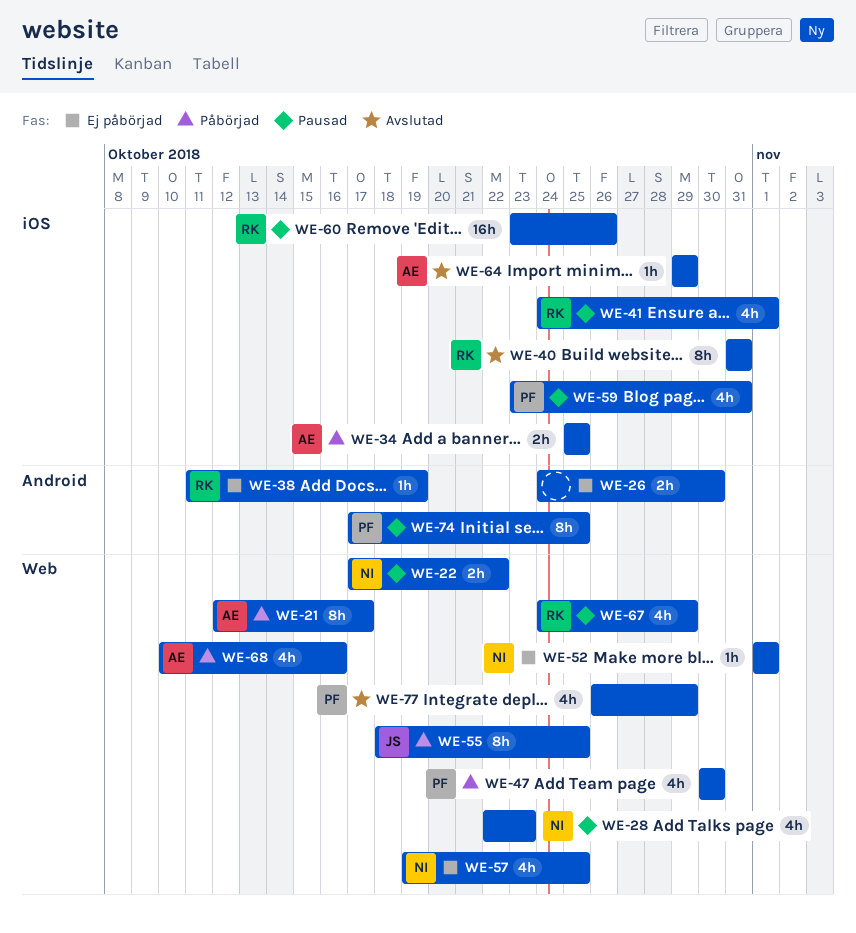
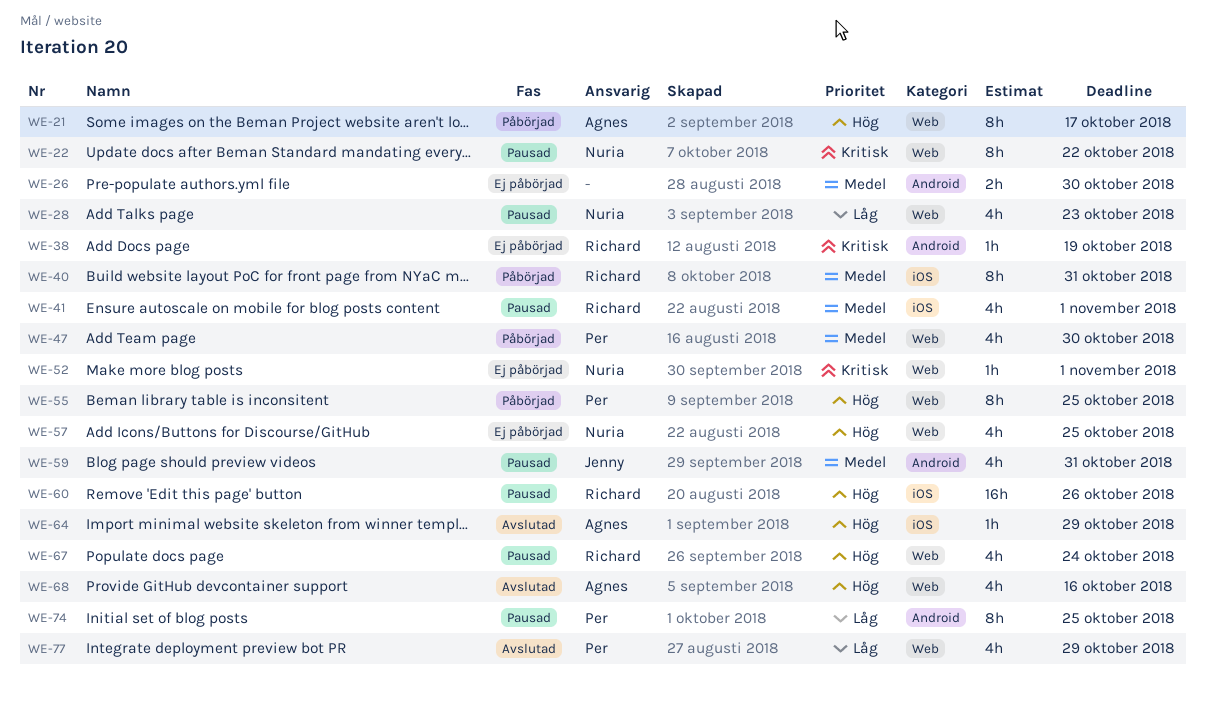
WE-22, estimate: 2h -> 8h
WE-34: present -> none
WE-40, status: Avslutad -> Påbörjad
WE-55, owner: Jenny -> Per
WE-59, owner: Per -> Jenny
WE-59, label: iOS -> Android
WE-67, due: Oct 29 -> Oct 24
WE-68, status: Påbörjad -> Avslutad

